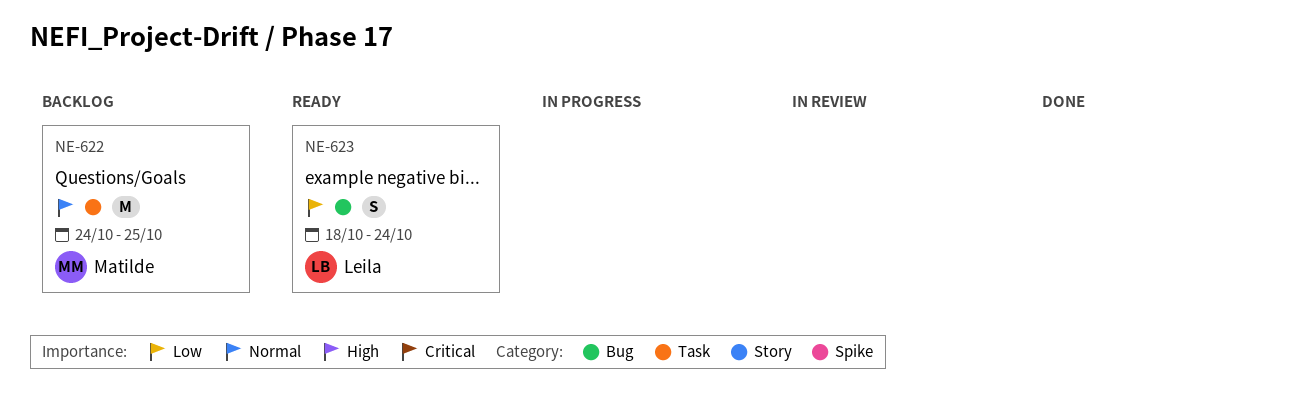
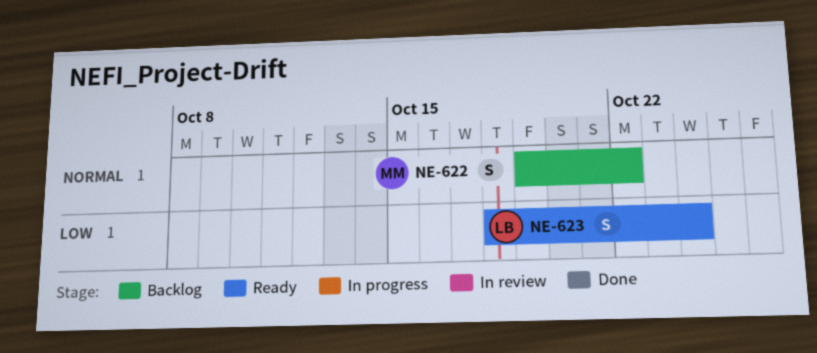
NE-622, estimate: M -> S
NE-622, start: Oct 24 -> Oct 19
NE-622, due: Oct 25 -> Oct 22

